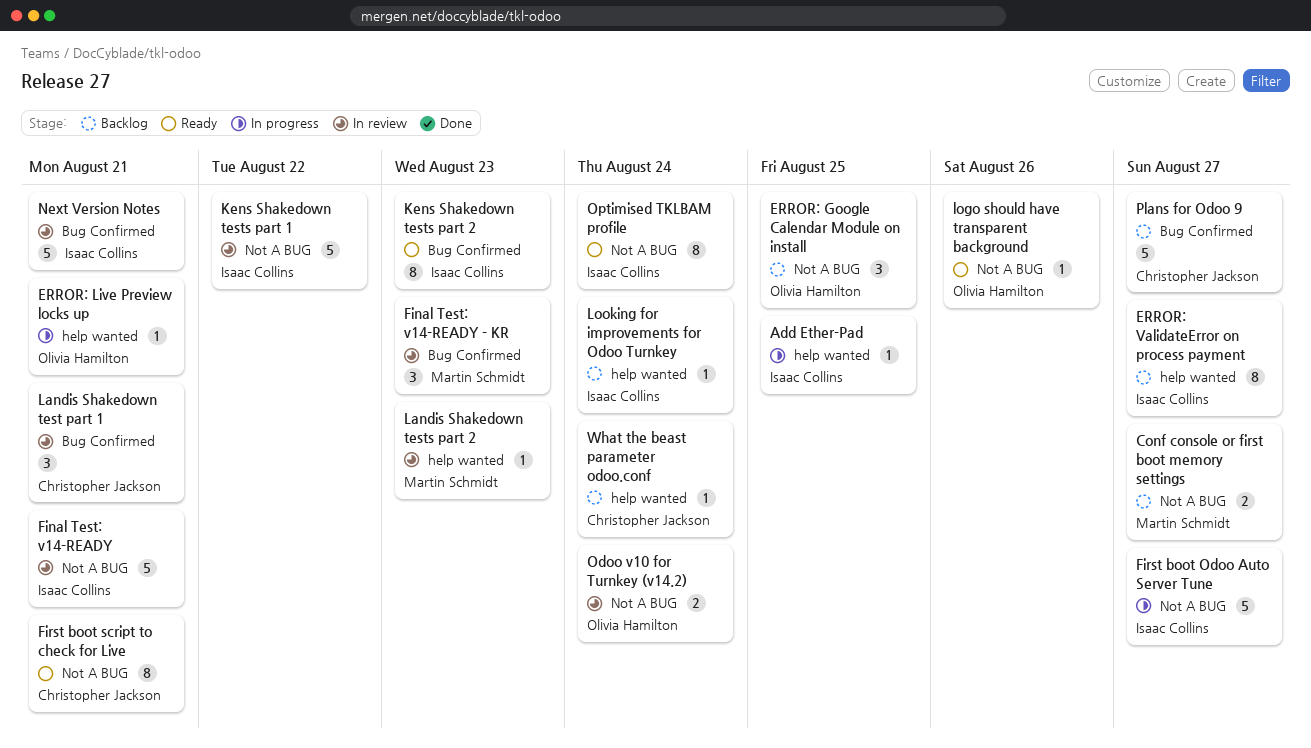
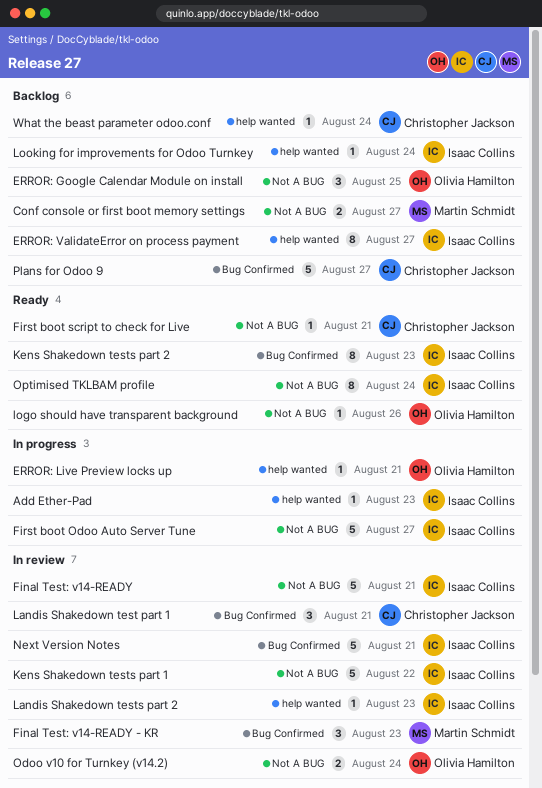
Add Ether-Pad, due: Aug 25 -> Aug 23
First boot script to check for Live, estimate: 8 -> 1
Landis Shakedown tests part 2, owner: Martin Schmidt -> Isaac Collins

